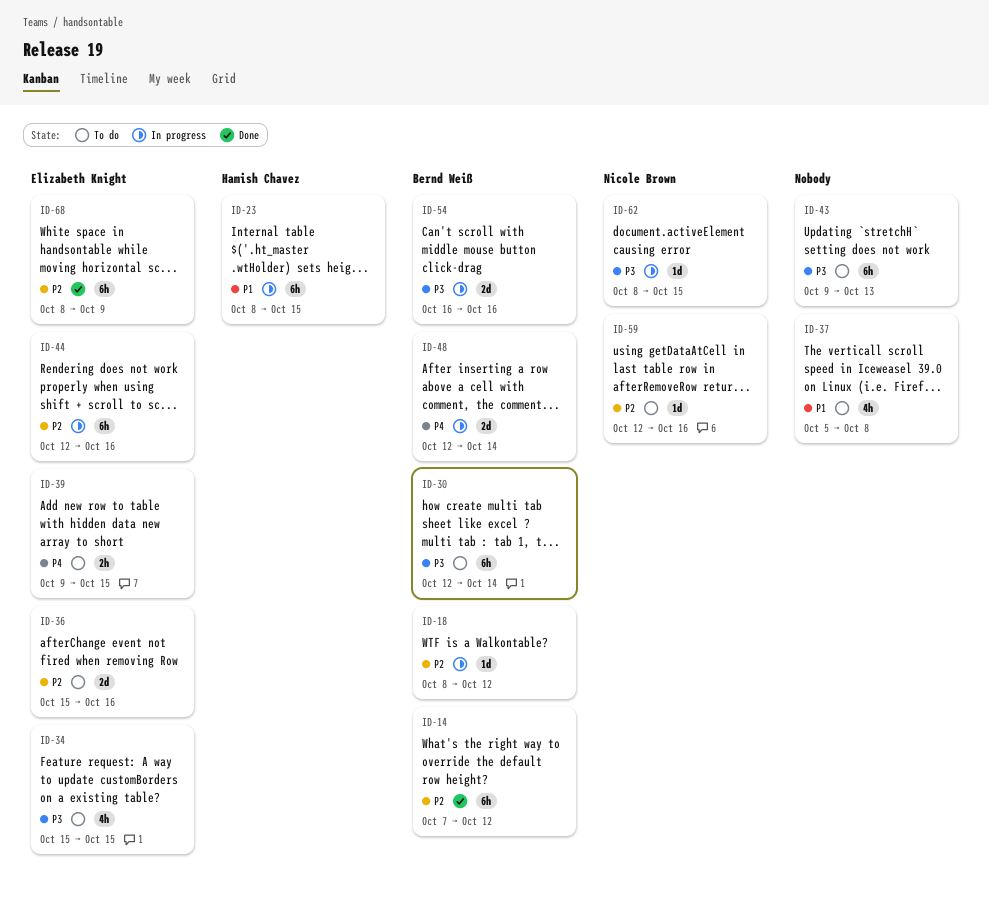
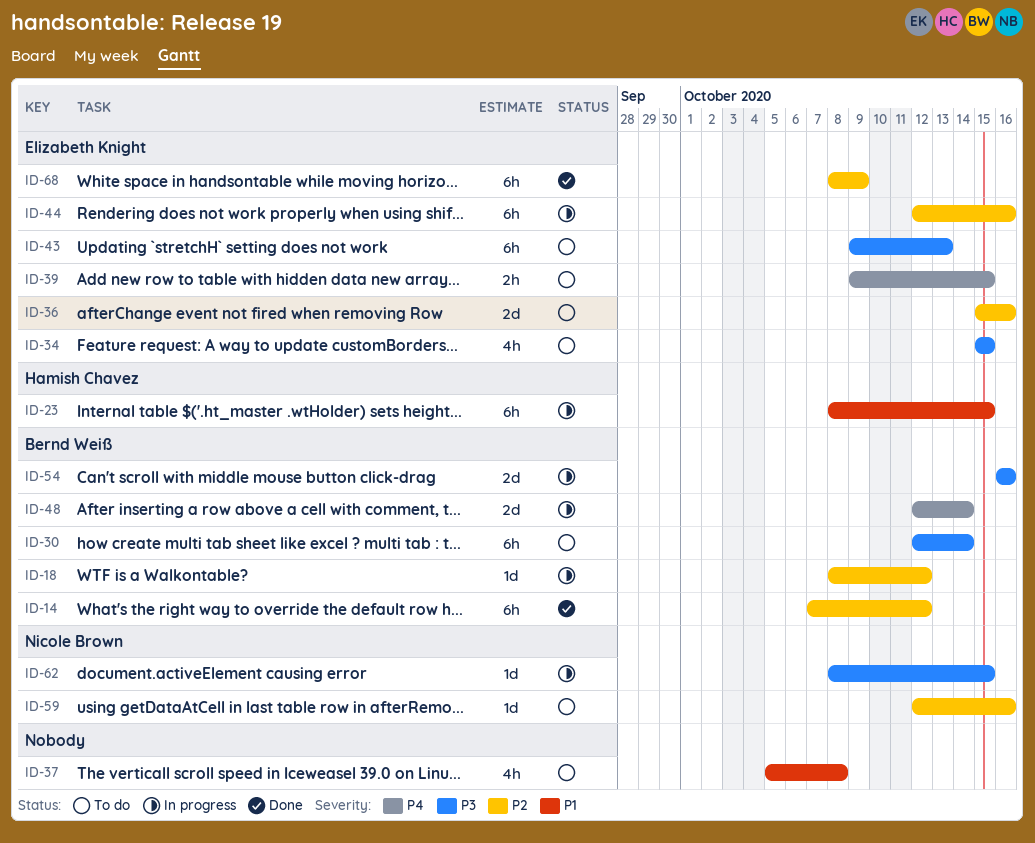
ID-43, owner: none -> Elizabeth Knight

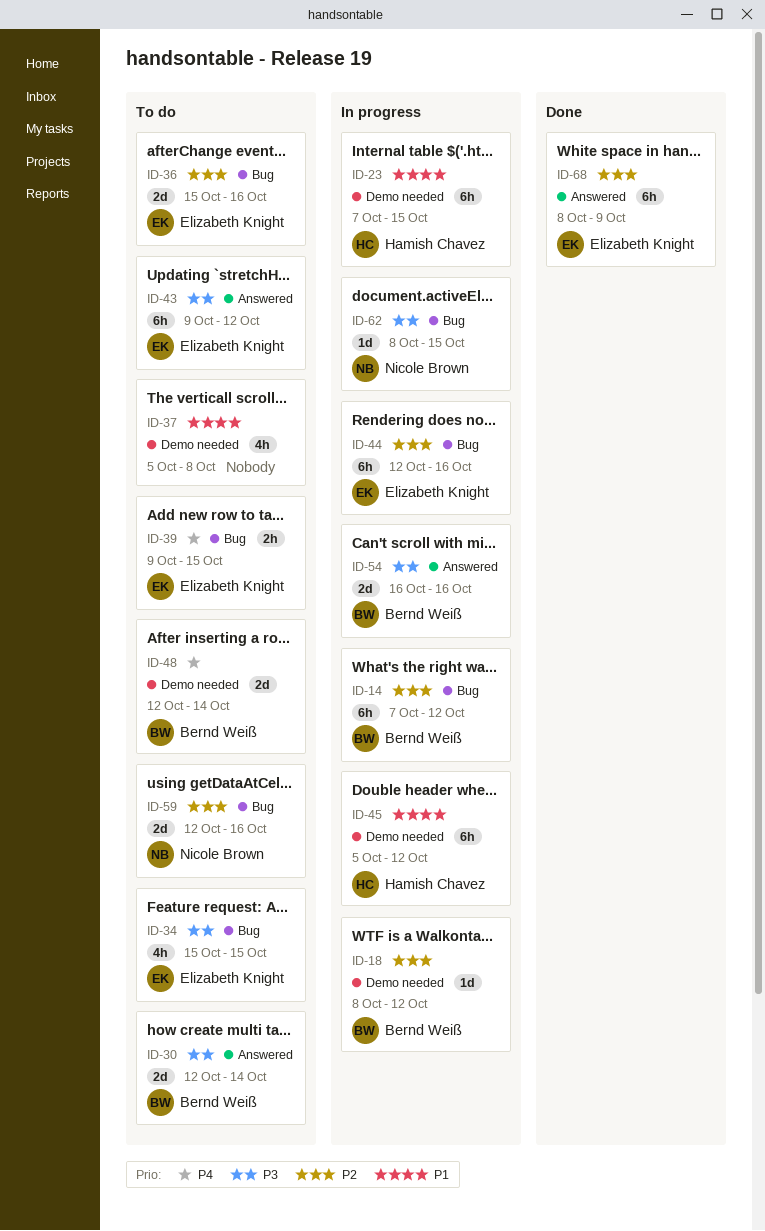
ID-14, status: Done -> In progress
ID-23, start: Oct 8 -> Oct 7
ID-30, estimate: 6h -> 2d
ID-43, due: Oct 13 -> Oct 12
ID-45: none -> present
ID-48, status: In progress -> To do
ID-59, estimate: 1d -> 2d

